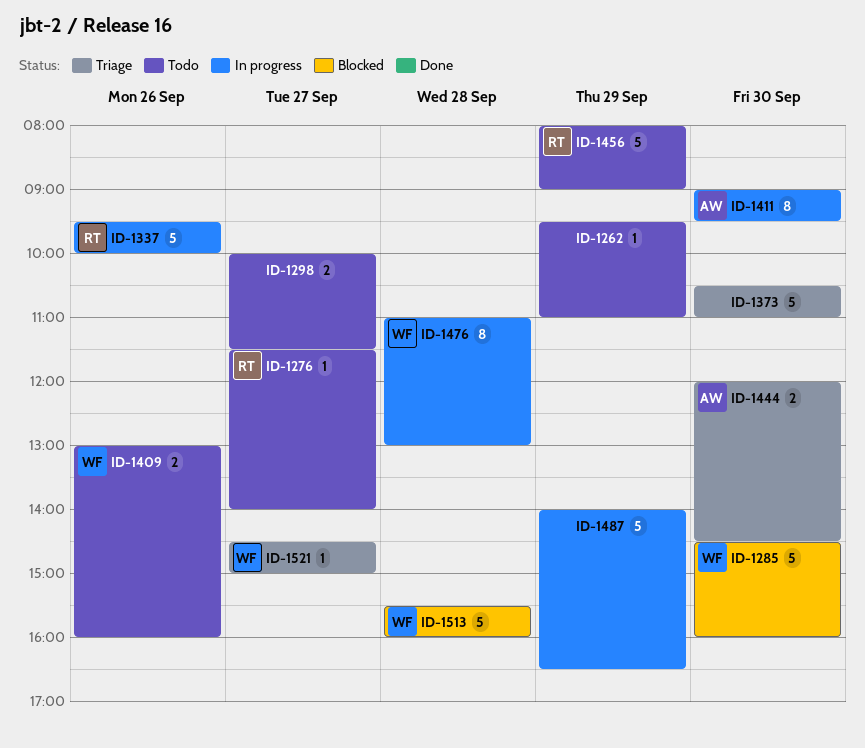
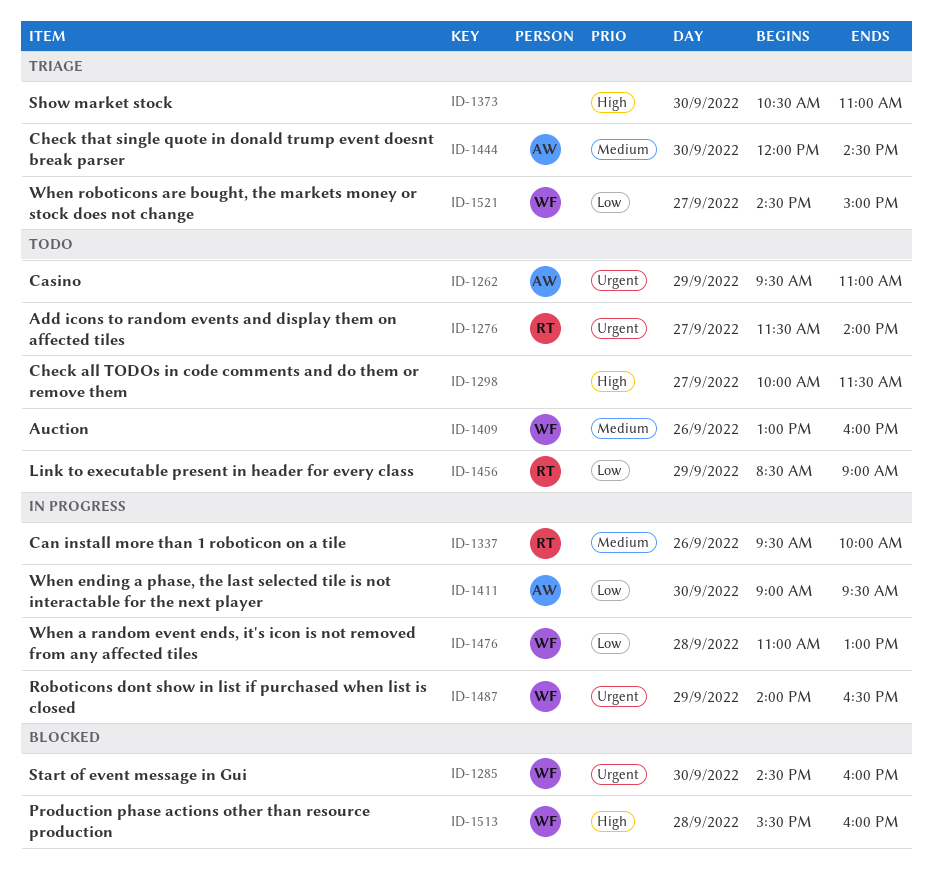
ID-1262, owner: none -> AW
ID-1456, begins: 08:00 -> 08:30
ID-1487, owner: none -> WF

